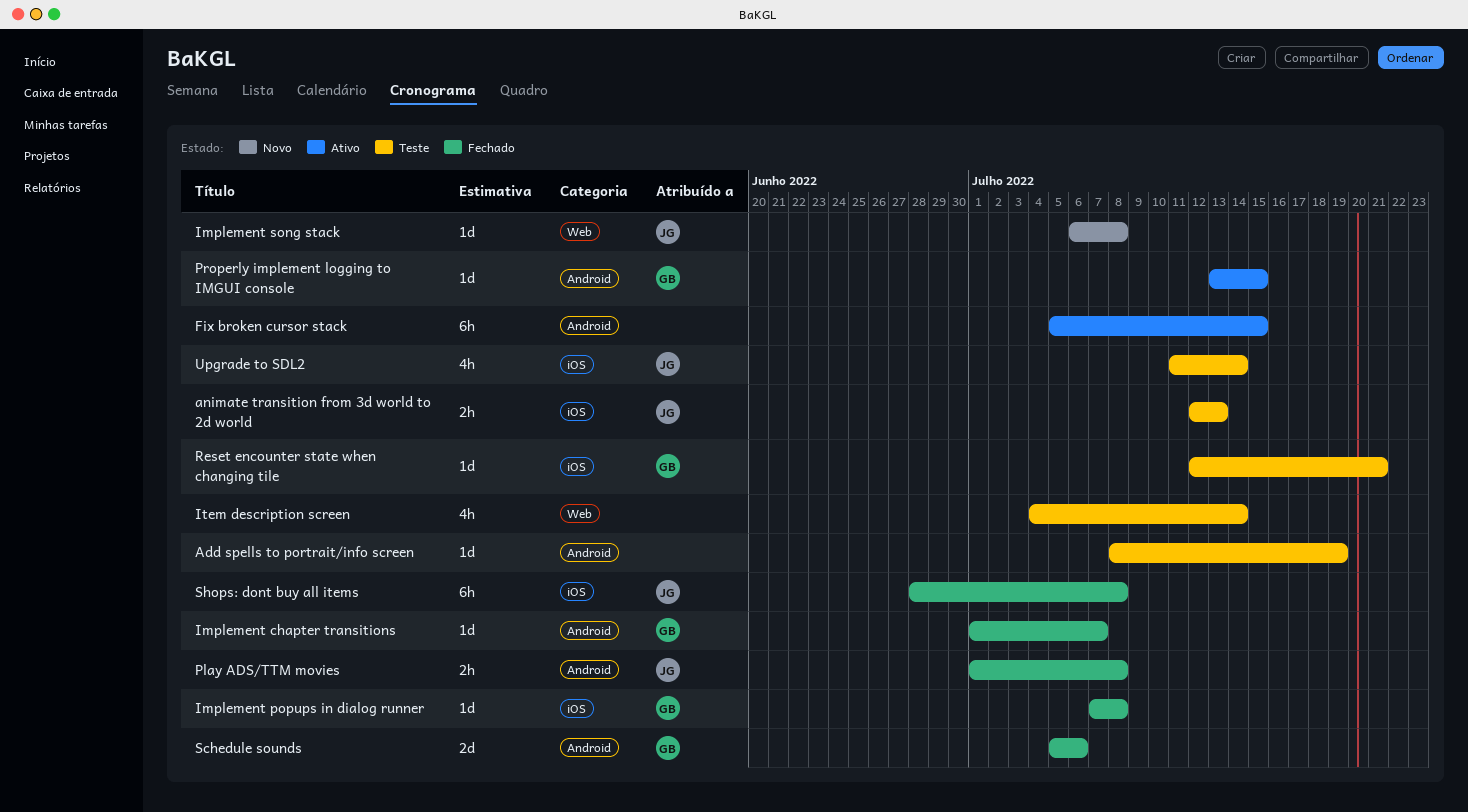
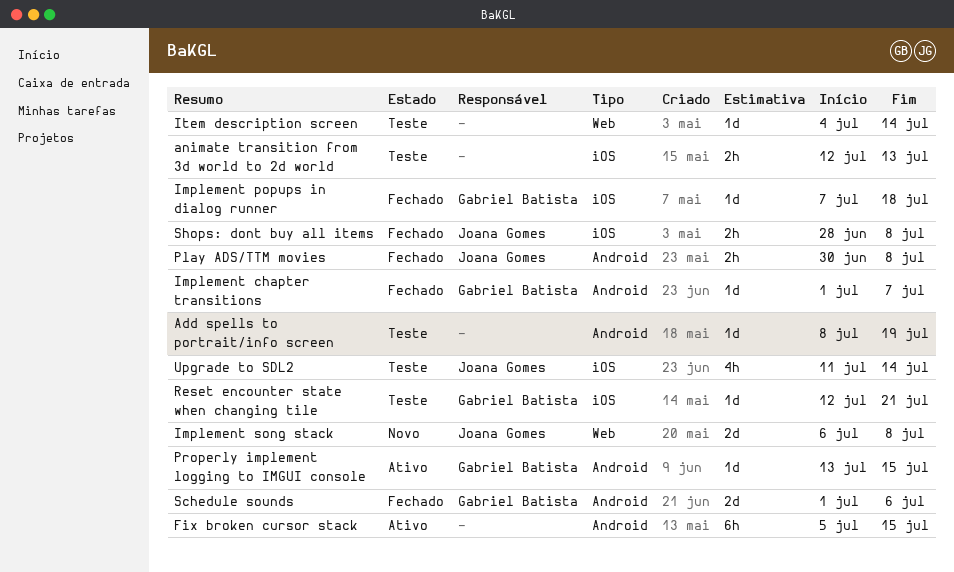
animate transition from 3d world to 2d world, owner: Joana Gomes -> none
Implement popups in dialog runner, due: Jul 8 -> Jul 18
Implement song stack, estimate: 1d -> 2d
Item description screen, estimate: 4h -> 1d
Play ADS/TTM movies, start: Jul 1 -> Jun 30
Schedule sounds, start: Jul 5 -> Jul 1
Shops: dont buy all items, estimate: 6h -> 2h

